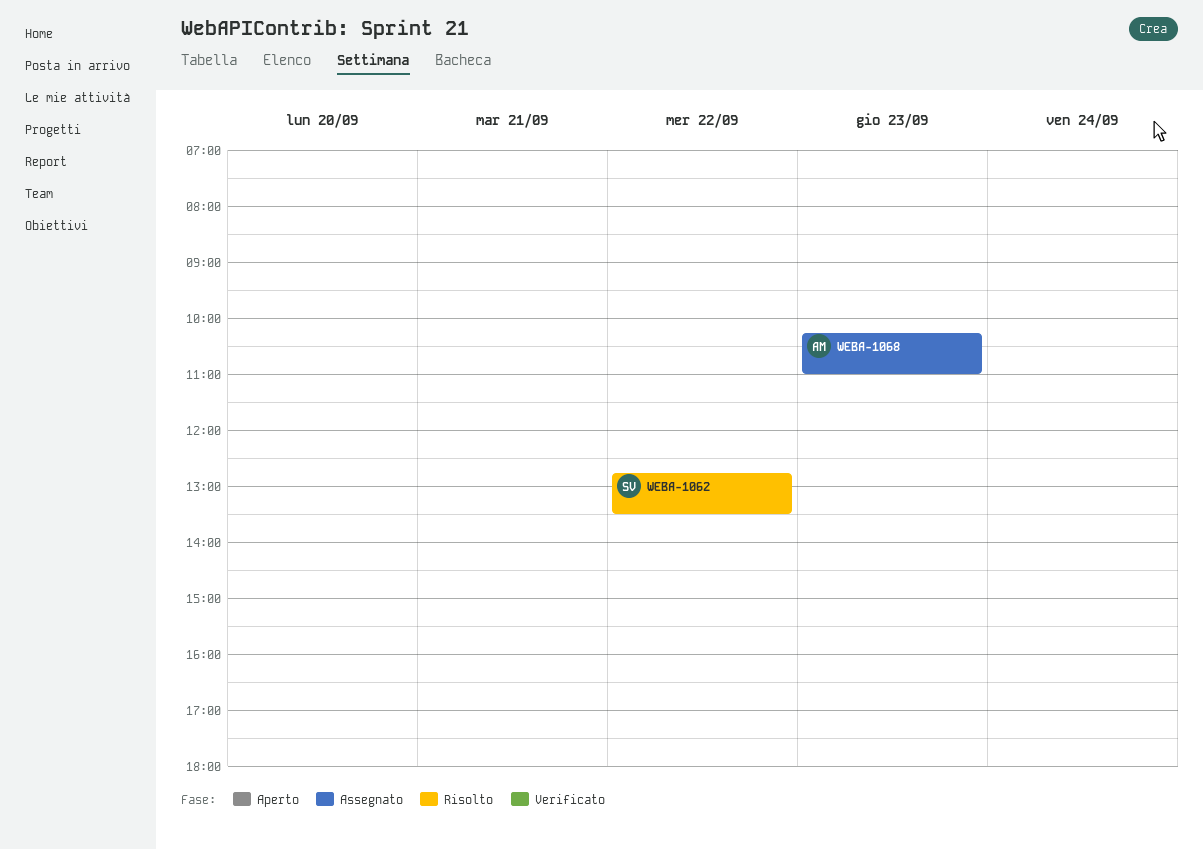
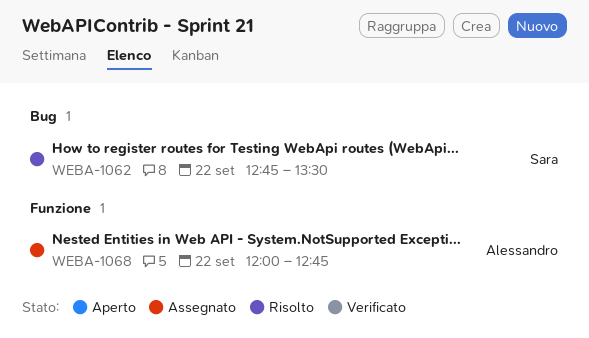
WEBA-1068, day: Sep 23 -> Sep 22
WEBA-1068, begins: 10:15 -> 12:00
WEBA-1068, ends: 11:00 -> 12:45

